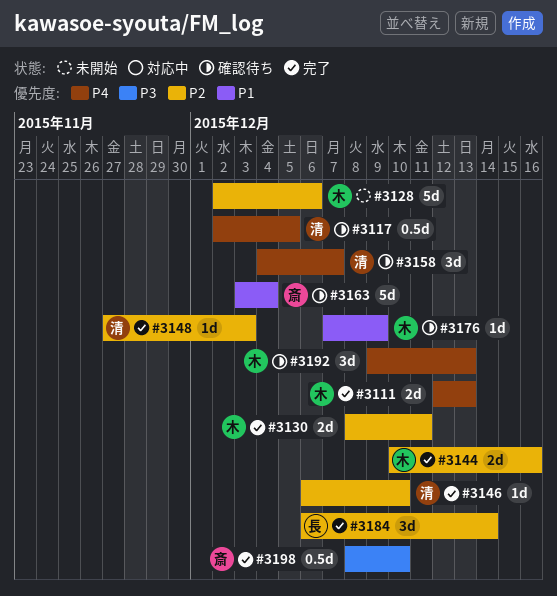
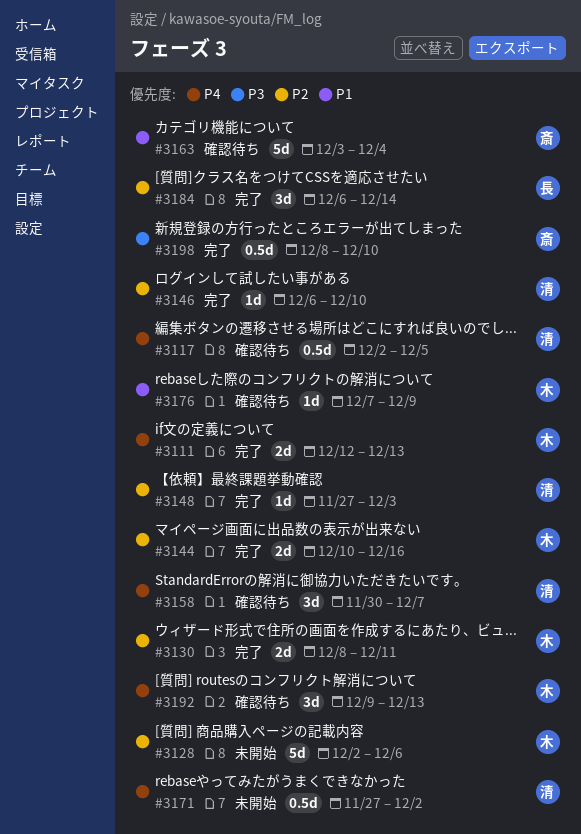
#3158, start: Dec 4 -> Nov 30
#3171: none -> present

